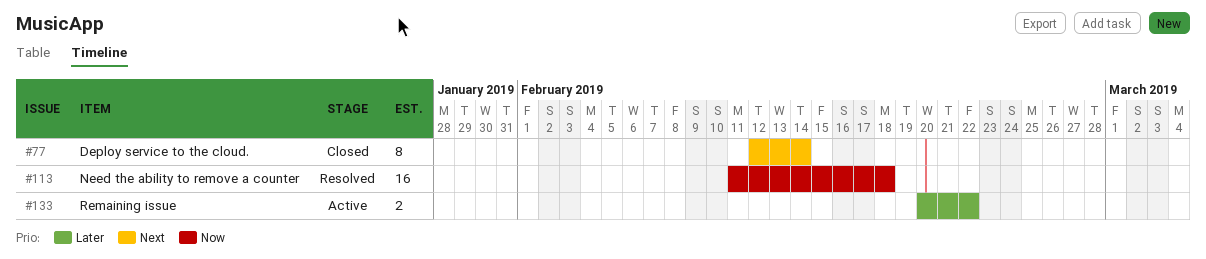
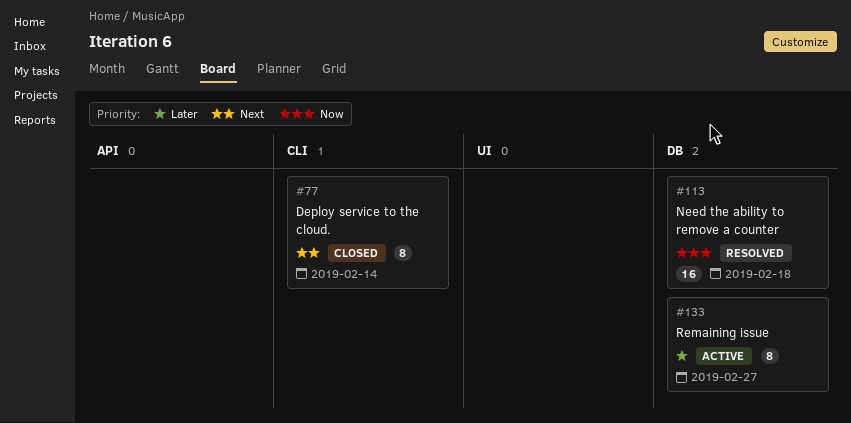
#133, estimate: 2 -> 8
#133, due: Feb 22 -> Feb 27

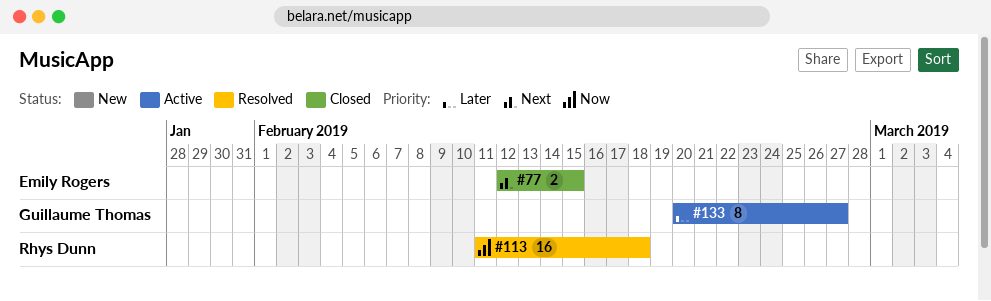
#77, estimate: 8 -> 2
#77, due: Feb 14 -> Feb 15

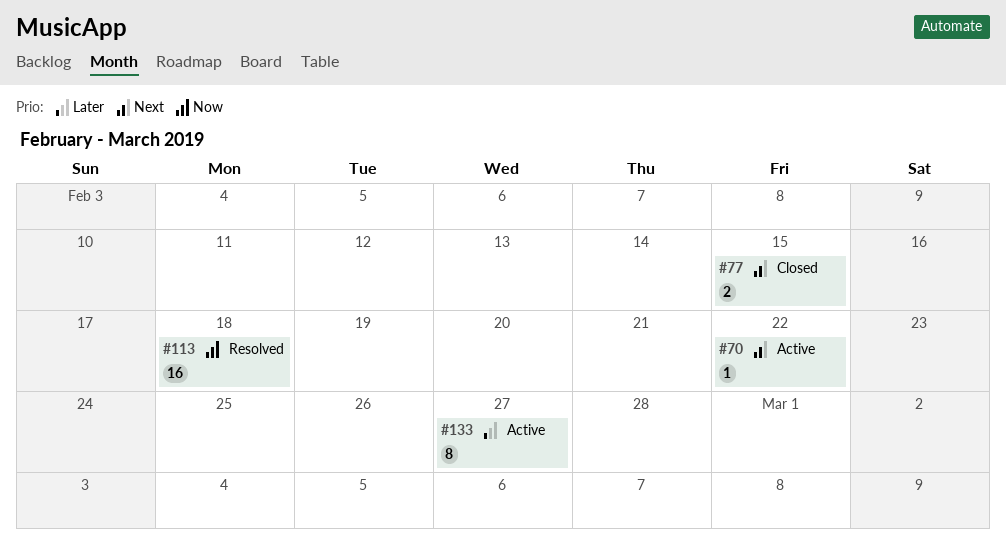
#70: none -> present

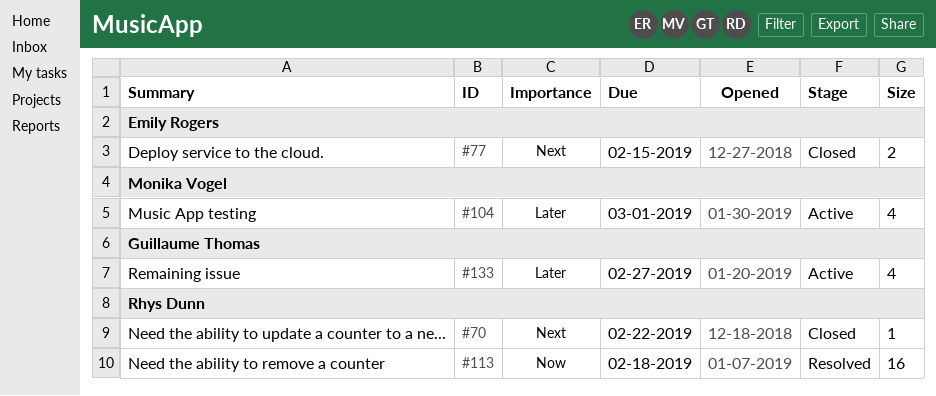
#70, status: Active -> Closed
#104: none -> present
#133, estimate: 8 -> 4

